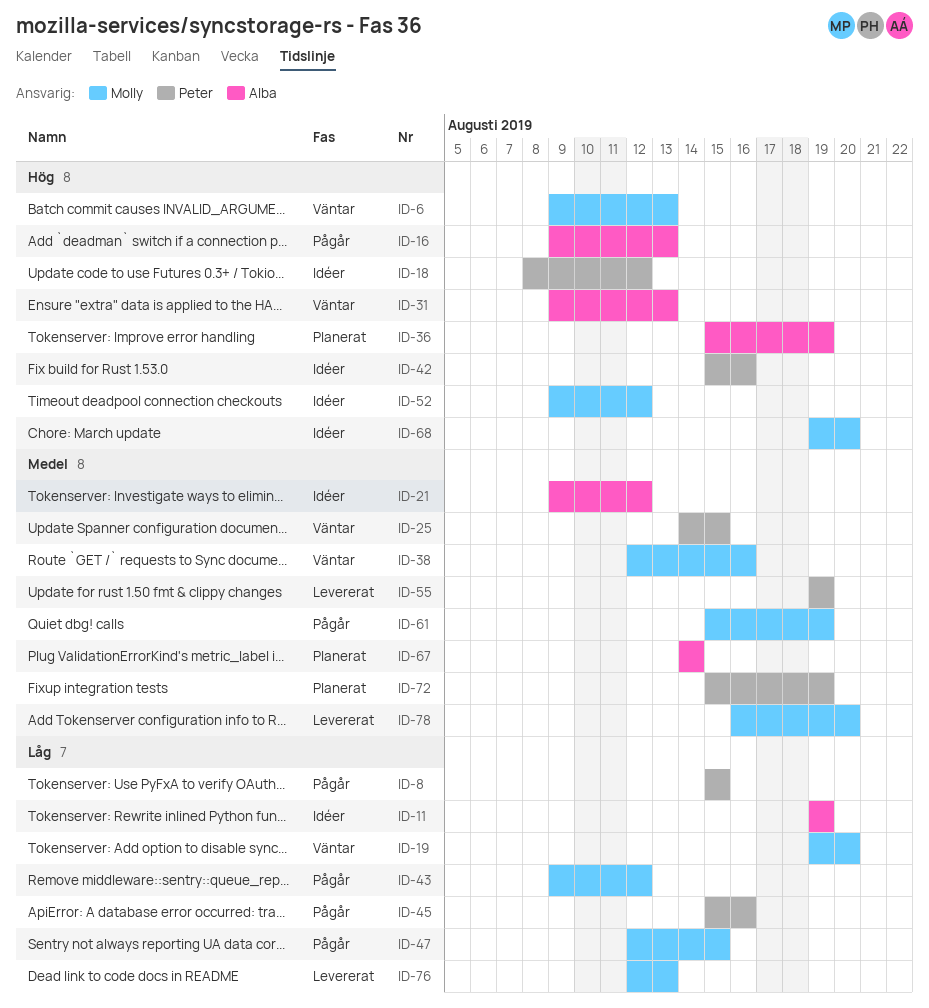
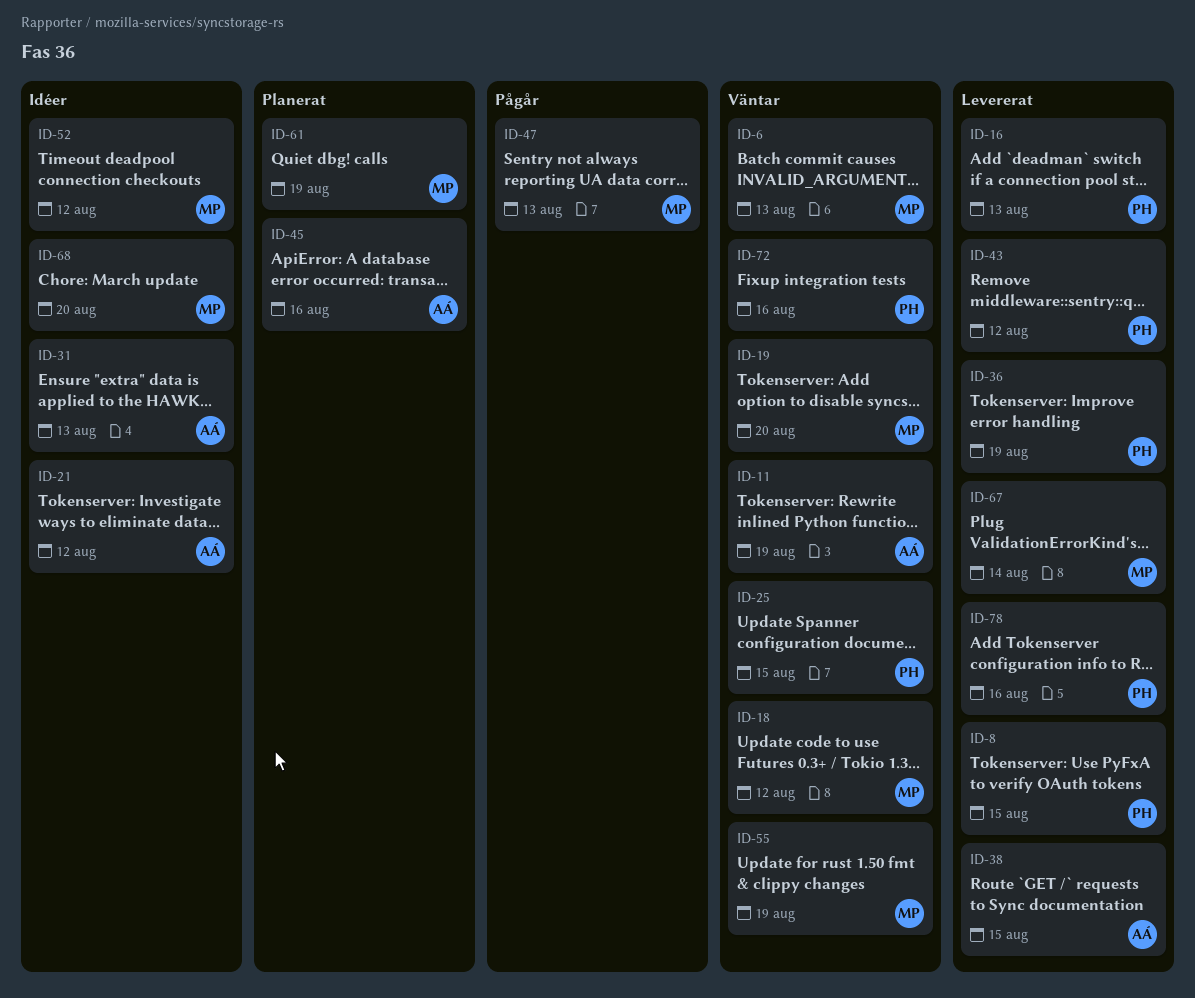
ID-8, status: Pågår -> Levererat
ID-11, status: Idéer -> Väntar
ID-16, status: Pågår -> Levererat
ID-16, owner: Alba -> Peter
ID-18, status: Idéer -> Väntar
ID-18, owner: Peter -> Molly
ID-31, status: Väntar -> Idéer
ID-36, status: Planerat -> Levererat
ID-36, owner: Alba -> Peter
ID-38, status: Väntar -> Levererat
ID-38, owner: Molly -> Alba
ID-38, due: Aug 16 -> Aug 15
ID-42: present -> none
ID-43, status: Pågår -> Levererat
ID-43, owner: Molly -> Peter
ID-45, status: Pågår -> Planerat
ID-45, owner: Peter -> Alba
ID-47, due: Aug 15 -> Aug 13
ID-55, status: Levererat -> Väntar
ID-55, owner: Peter -> Molly
ID-61, status: Pågår -> Planerat
ID-67, status: Planerat -> Levererat
ID-67, owner: Alba -> Molly
ID-72, status: Planerat -> Väntar
ID-72, due: Aug 19 -> Aug 16
ID-76: present -> none
ID-78, owner: Molly -> Peter
ID-78, due: Aug 20 -> Aug 16

